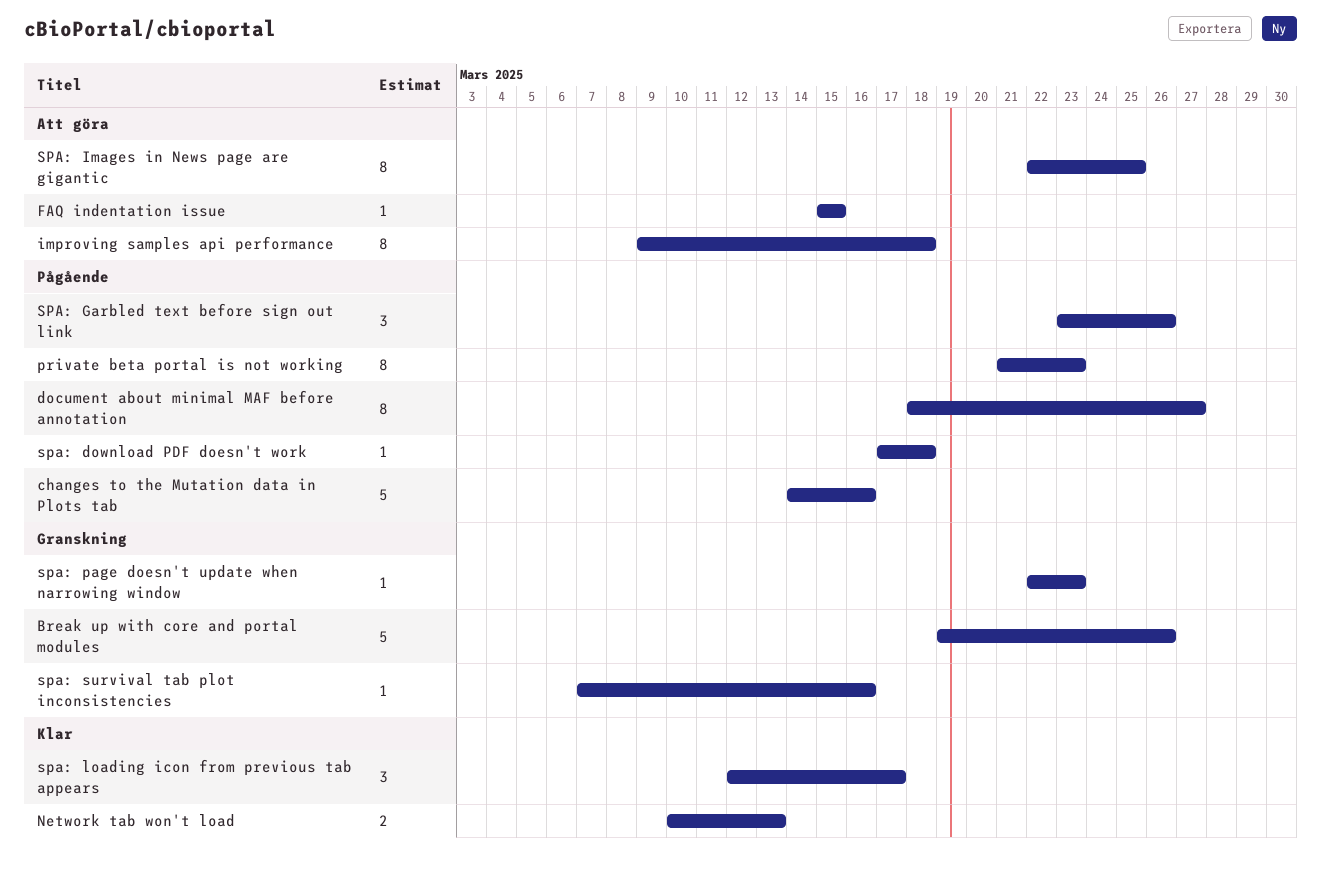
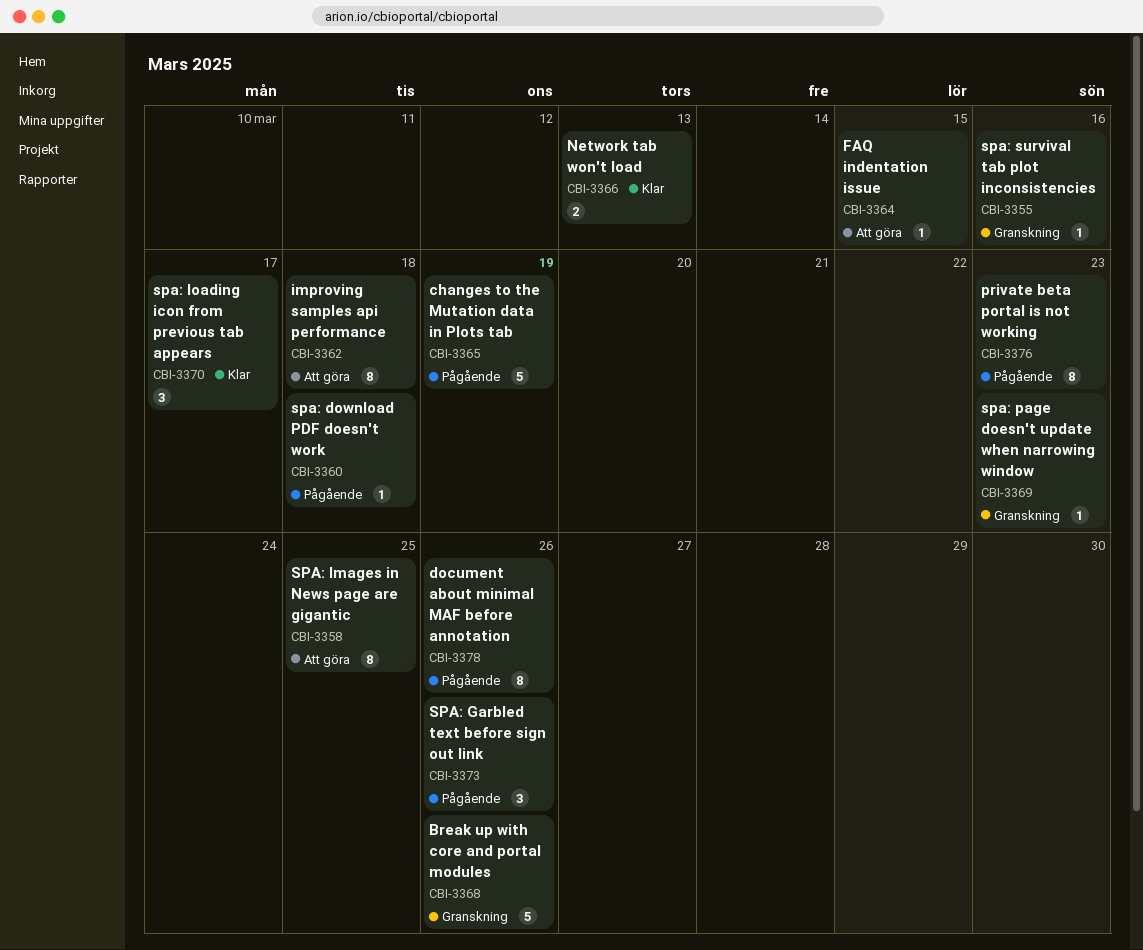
changes to the Mutation data in Plots tab, due: Mar 16 -> Mar 19
document about minimal MAF before annotation, due: Mar 27 -> Mar 26

